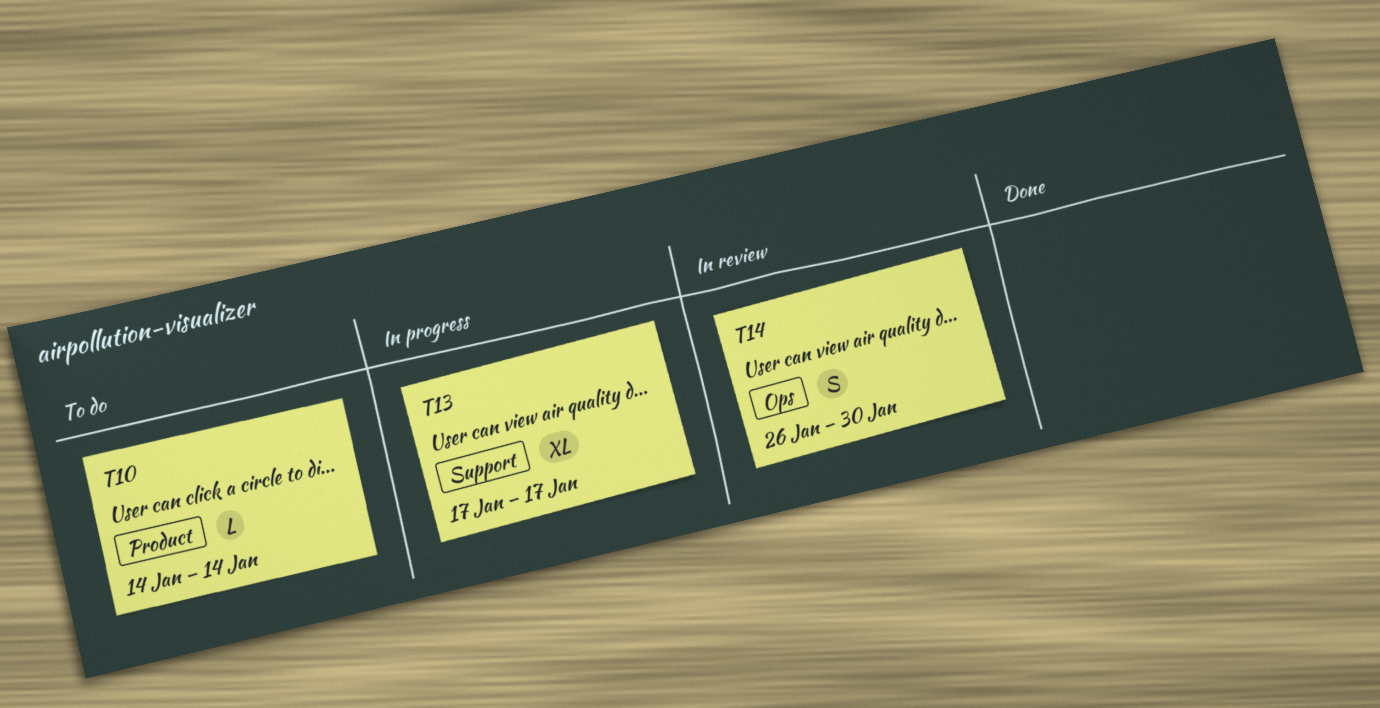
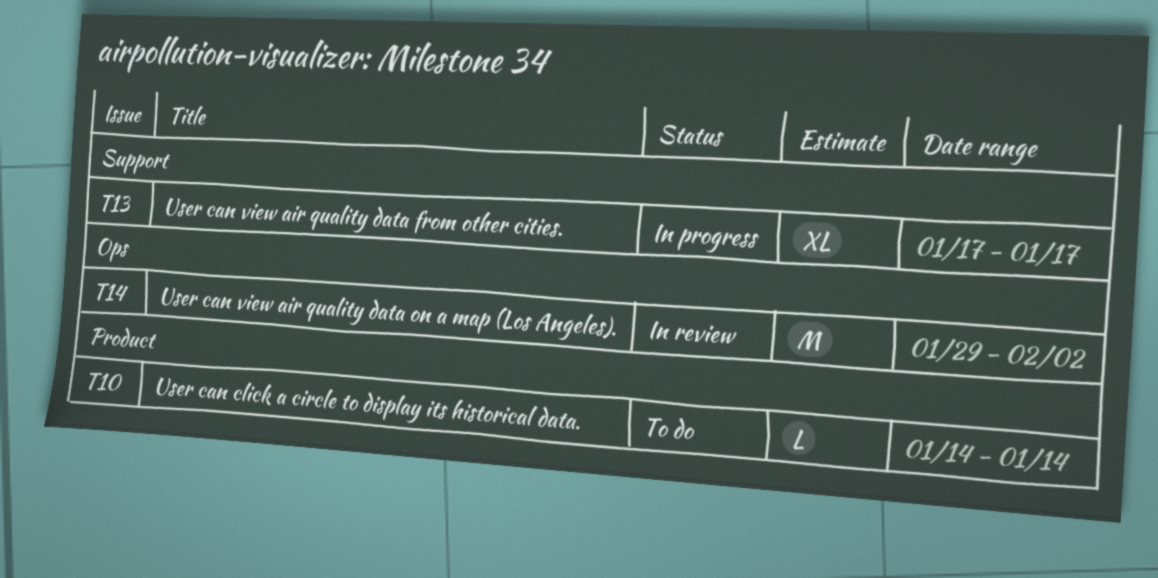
T14, estimate: S -> M
T14, start: Jan 26 -> Jan 29
T14, due: Jan 30 -> Feb 2

